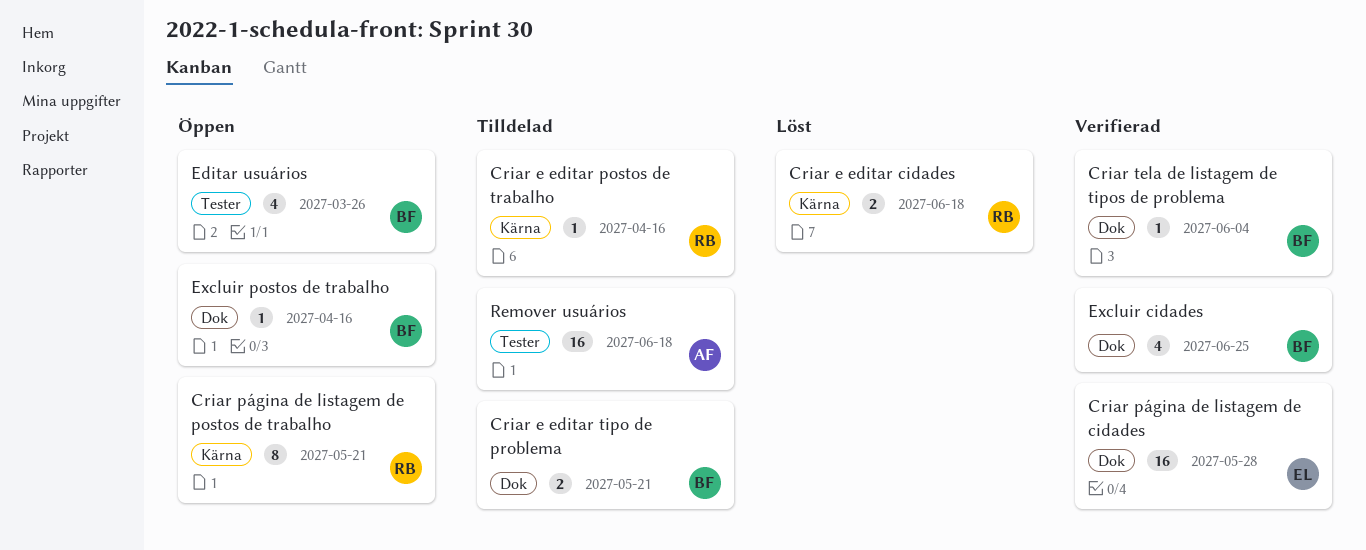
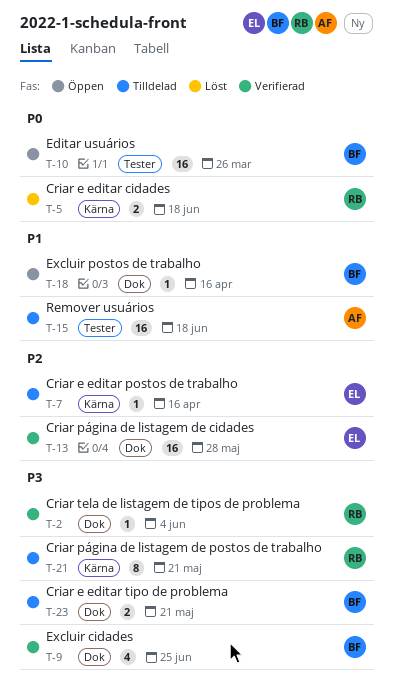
Criar e editar postos de trabalho, owner: RB -> EL
Criar página de listagem de postos de trabalho, status: Öppen -> Tilldelad
Criar tela de listagem de tipos de problema, owner: BF -> RB
Editar usuários, estimate: 4 -> 16

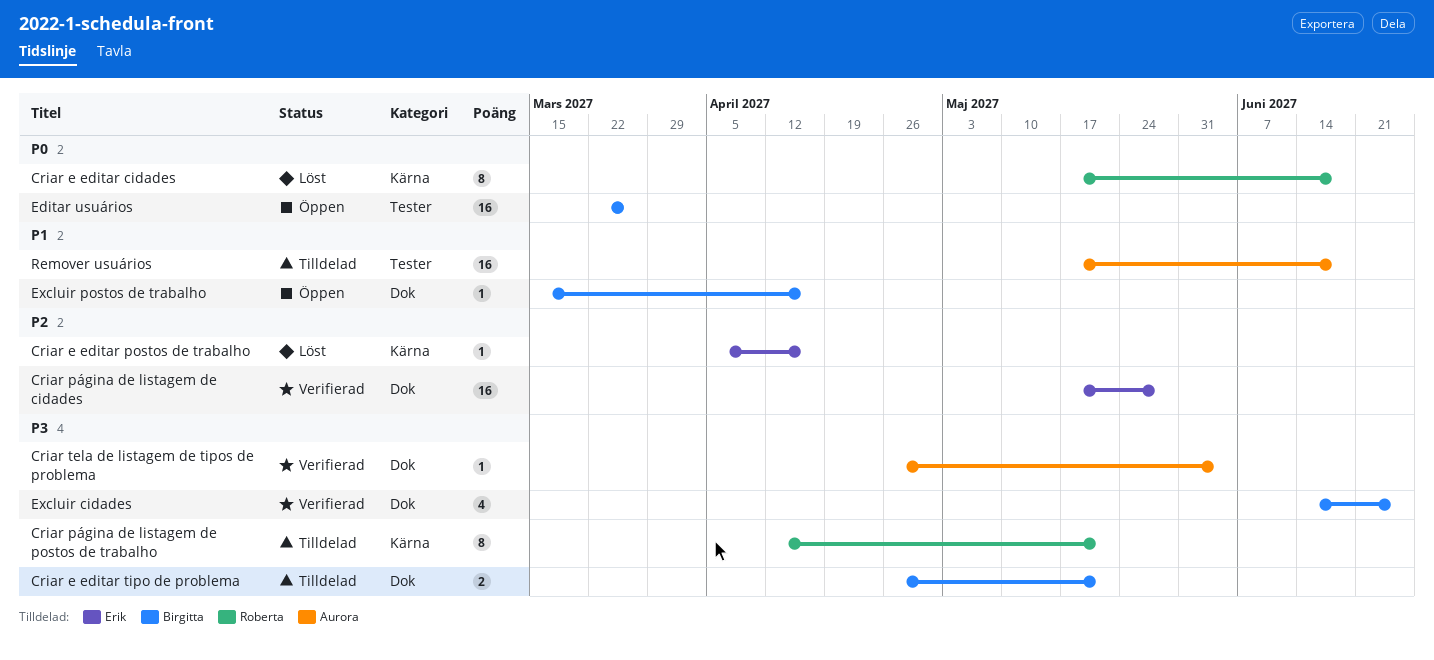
Criar e editar cidades, estimate: 2 -> 8
Criar e editar postos de trabalho, status: Tilldelad -> Löst
Criar tela de listagem de tipos de problema, owner: Roberta -> Aurora

